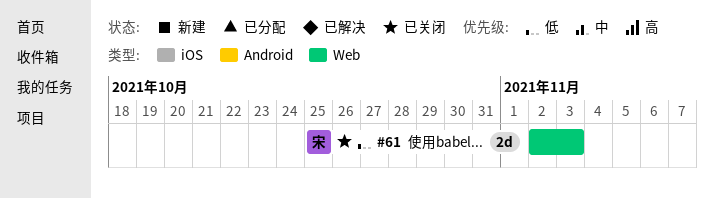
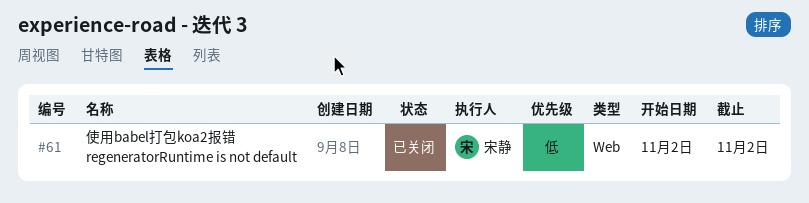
#61, due: Nov 3 -> Nov 2

